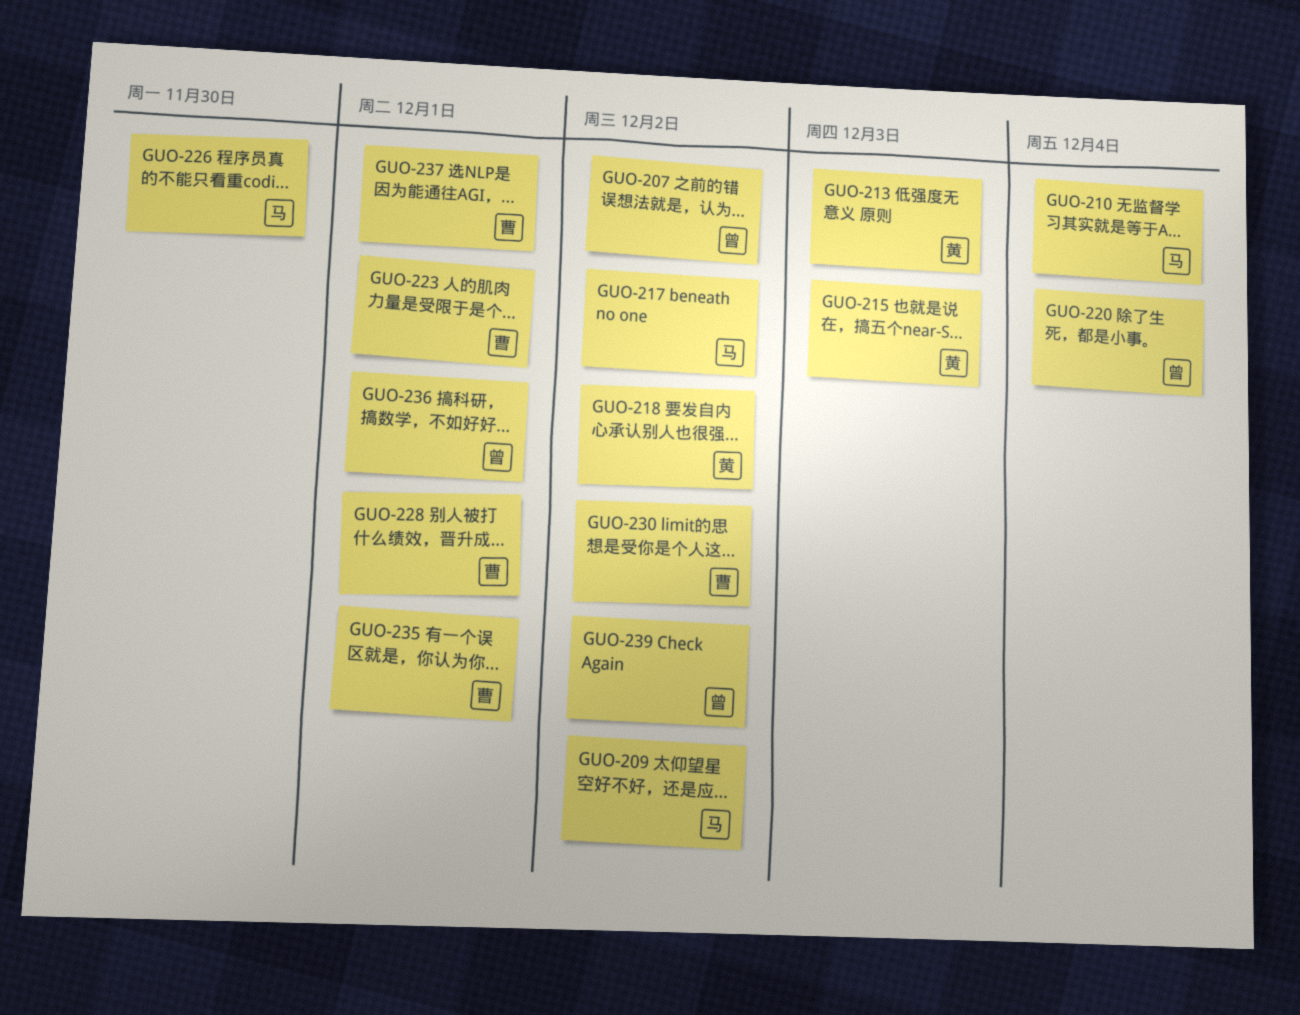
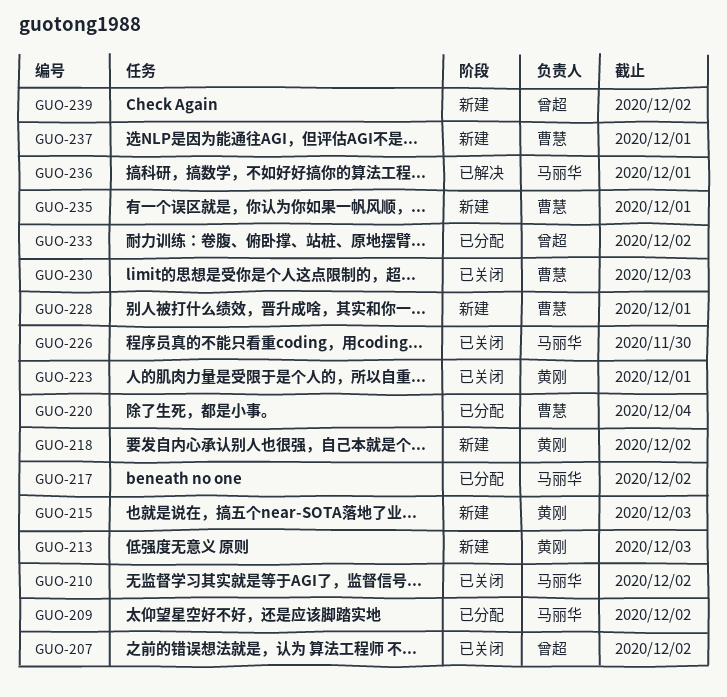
GUO-210, due: Dec 4 -> Dec 2
GUO-220, owner: 曾超 -> 曹慧
GUO-223, owner: 曹慧 -> 黄刚
GUO-230, due: Dec 2 -> Dec 3
GUO-233: none -> present
GUO-236, owner: 曾超 -> 马丽华

